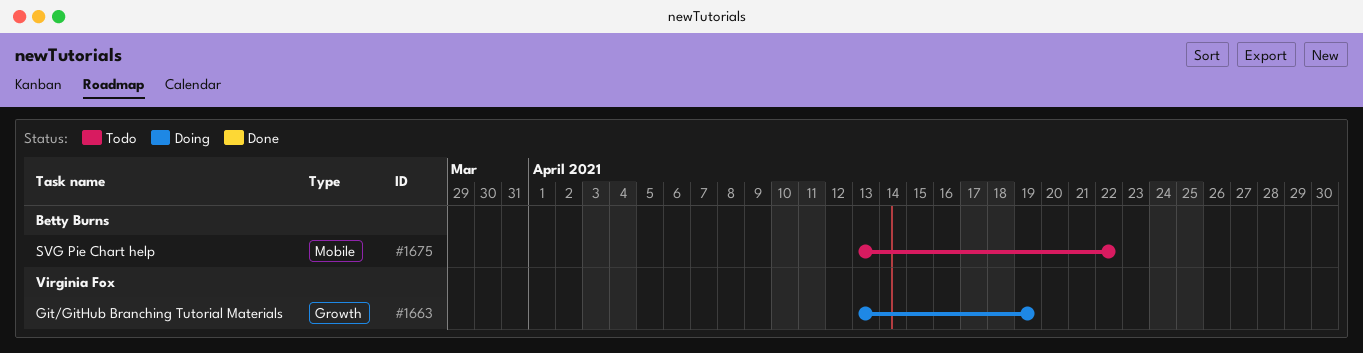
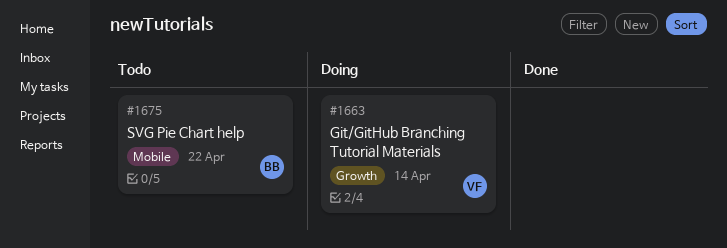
#1663, due: Apr 19 -> Apr 14

